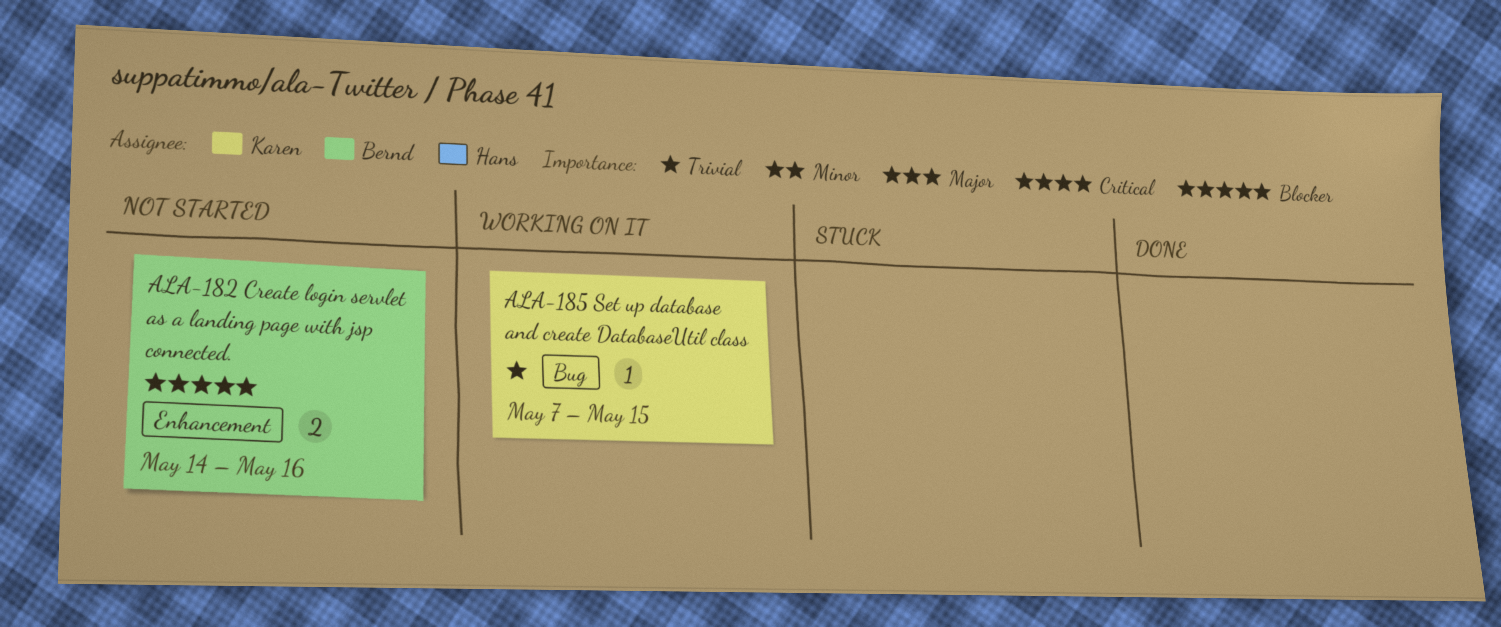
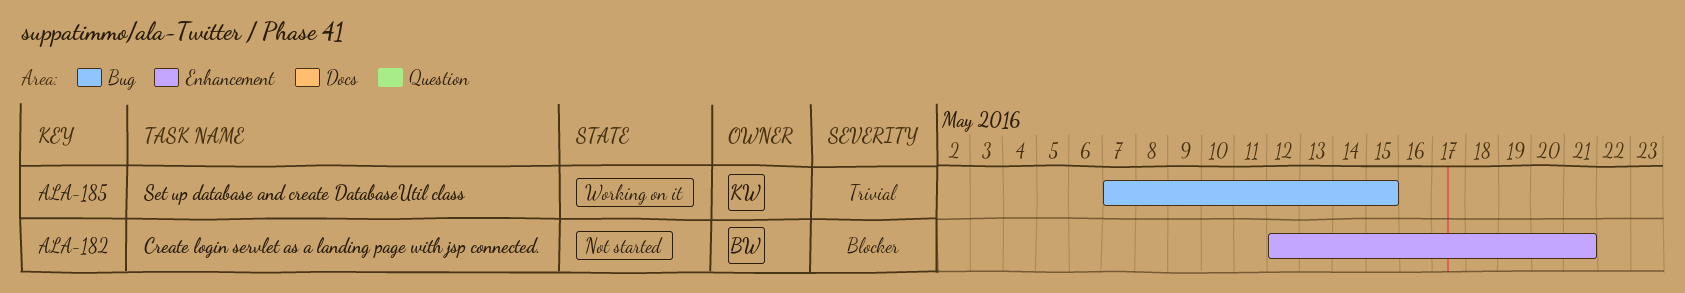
ALA-182, start: May 14 -> May 12
ALA-182, due: May 16 -> May 21

